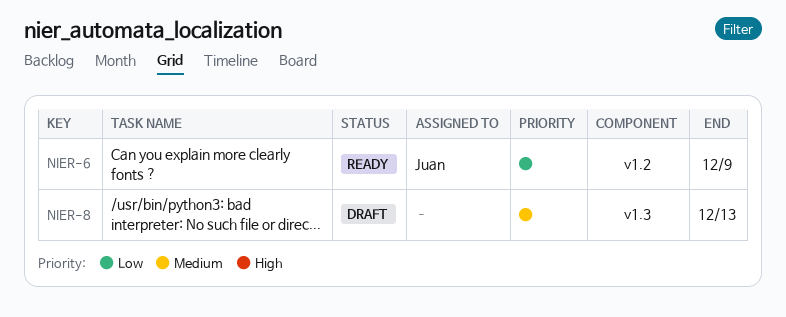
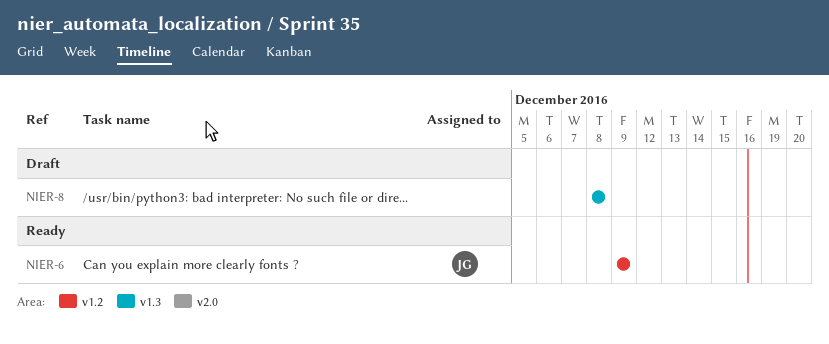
NIER-8, due: Dec 13 -> Dec 8

